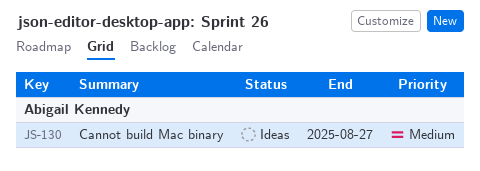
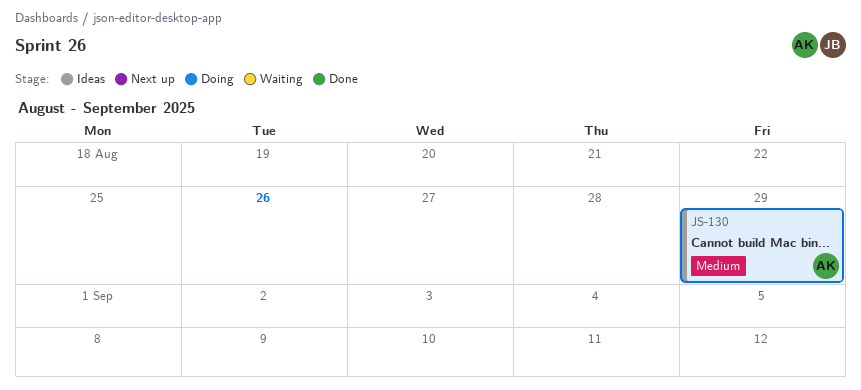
JS-130, due: Aug 27 -> Aug 29

